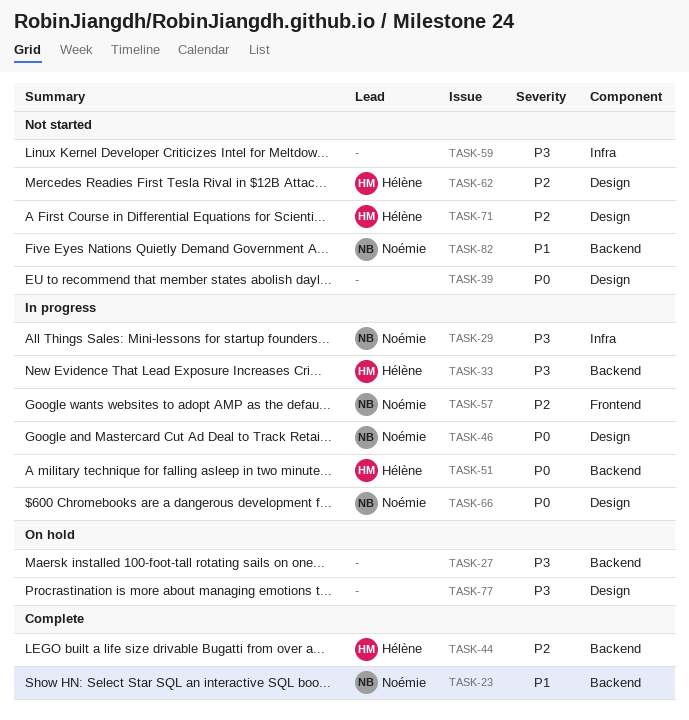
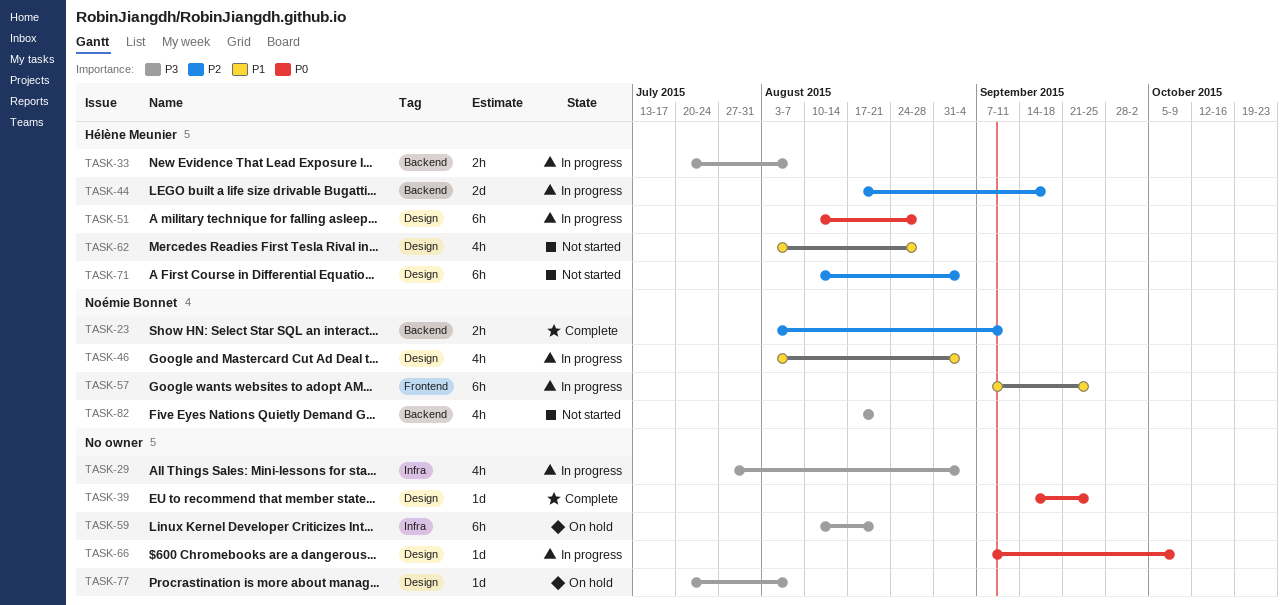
TASK-23, priority: P1 -> P2
TASK-27: present -> none
TASK-29, owner: Noémie Bonnet -> none
TASK-39, status: Not started -> Complete
TASK-44, status: Complete -> In progress
TASK-46, priority: P0 -> P1
TASK-51, label: Backend -> Design
TASK-57, priority: P2 -> P1
TASK-59, status: Not started -> On hold
TASK-62, priority: P2 -> P1
TASK-66, owner: Noémie Bonnet -> none
TASK-82, priority: P1 -> P3

